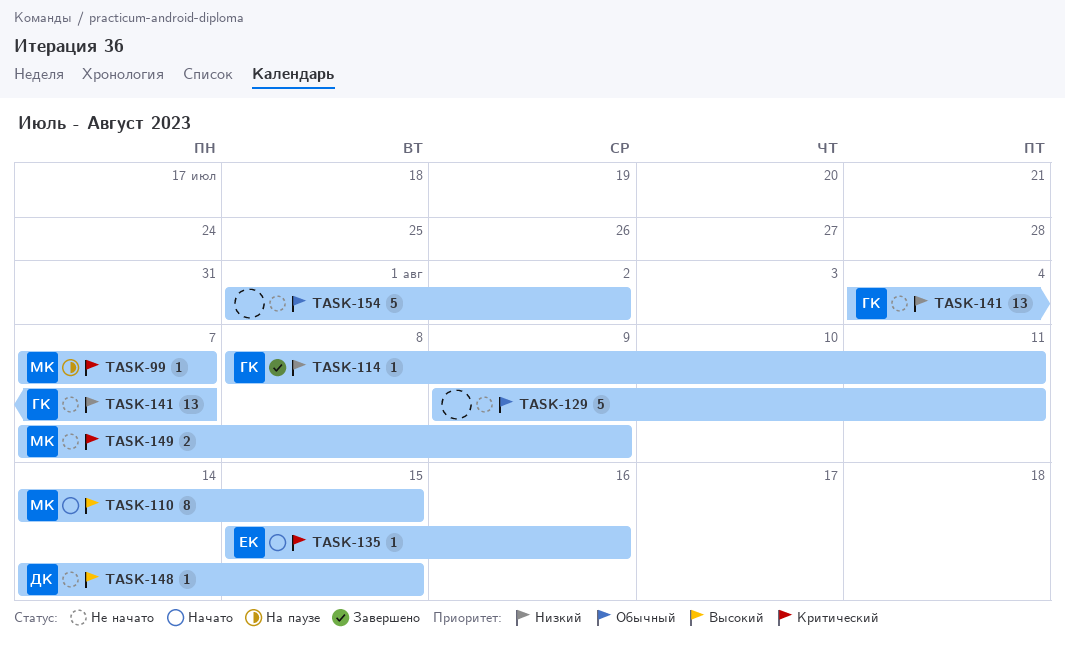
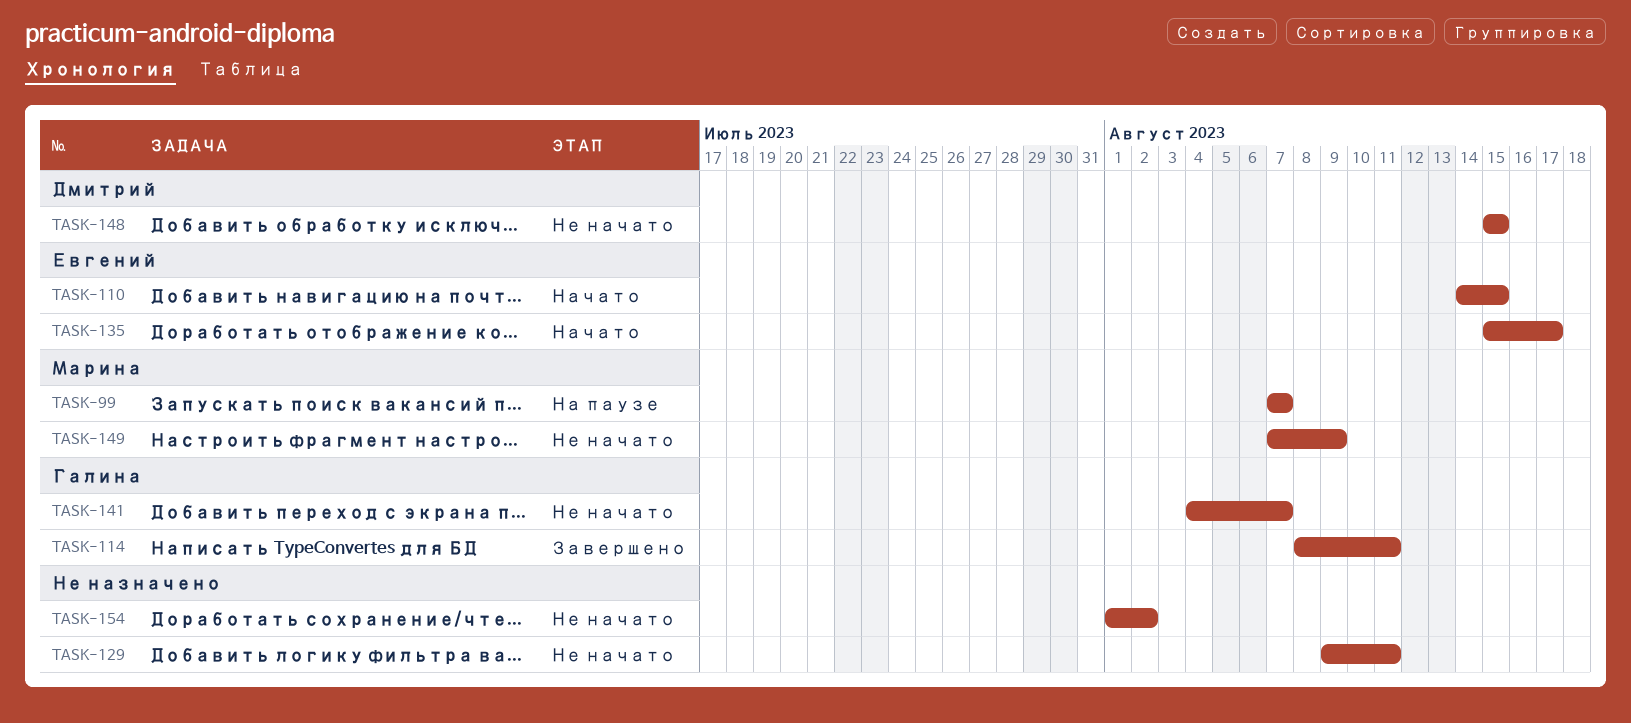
TASK-110, owner: Марина -> Евгений
TASK-135, due: Aug 16 -> Aug 17
TASK-148, start: Aug 14 -> Aug 15

